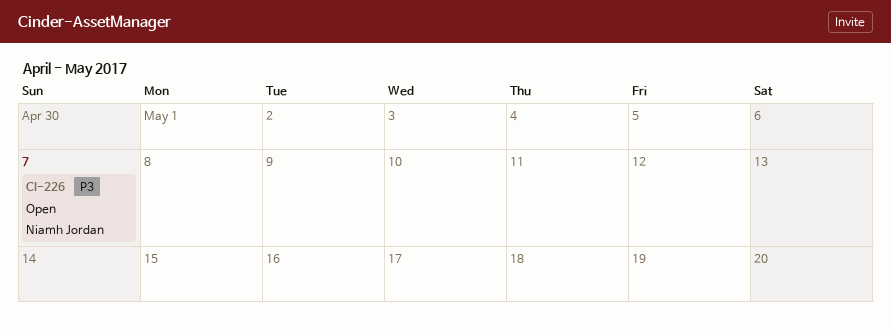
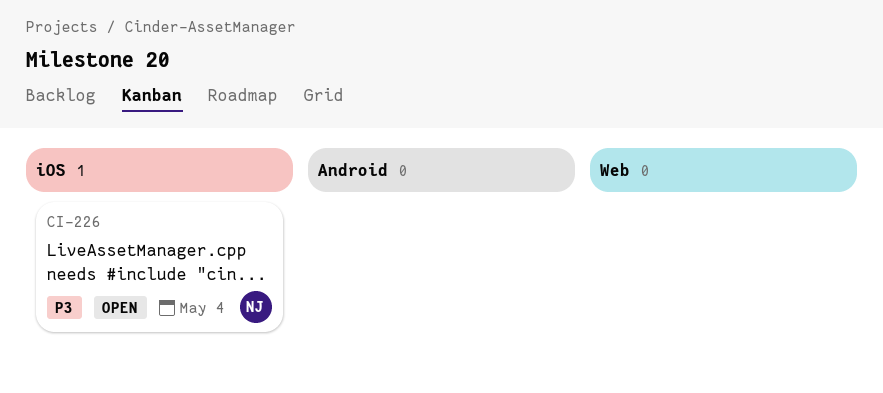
CI-226, due: May 7 -> May 4

